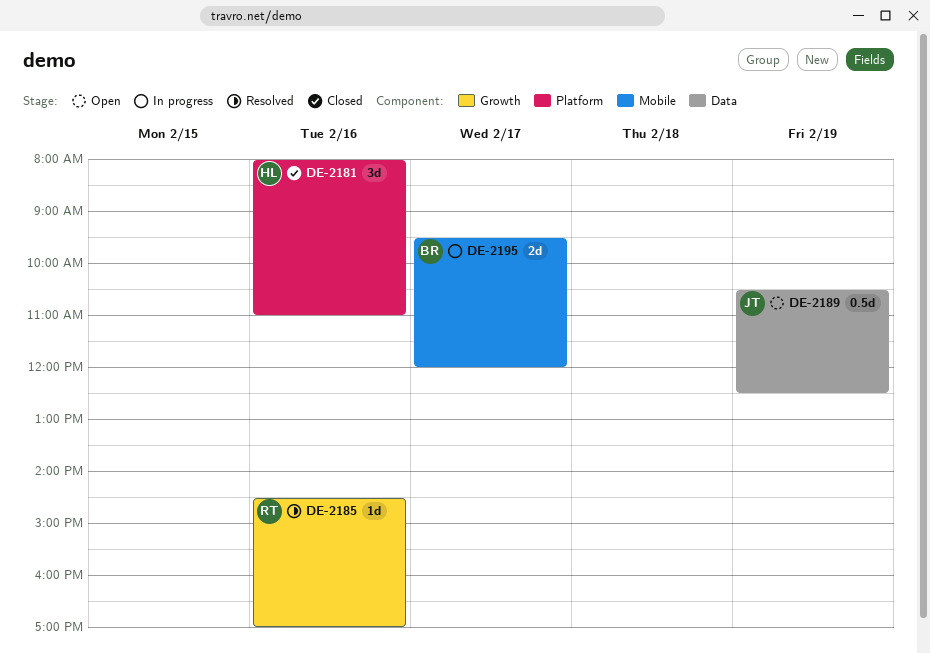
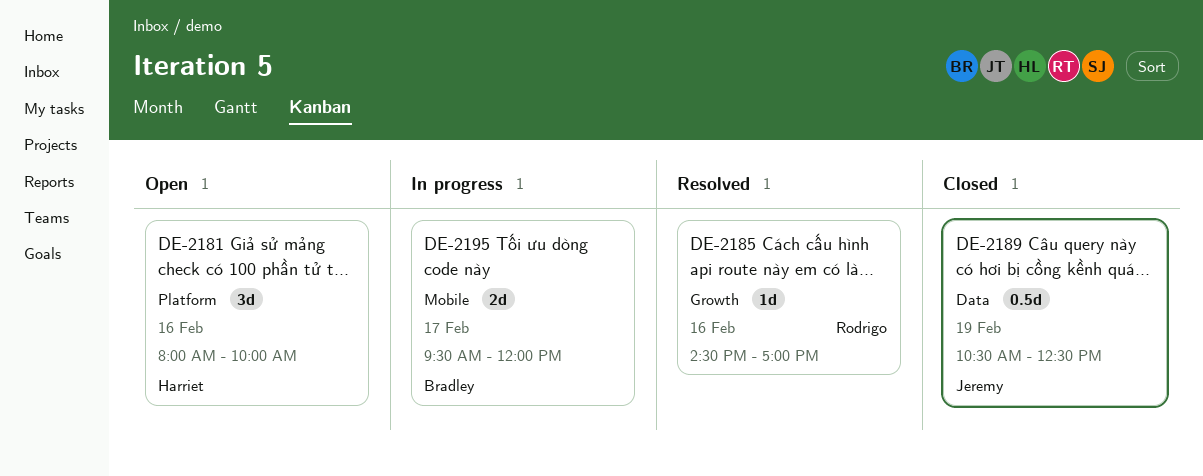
DE-2181, status: Closed -> Open
DE-2181, ends: 11:00 -> 10:00
DE-2189, status: Open -> Closed

